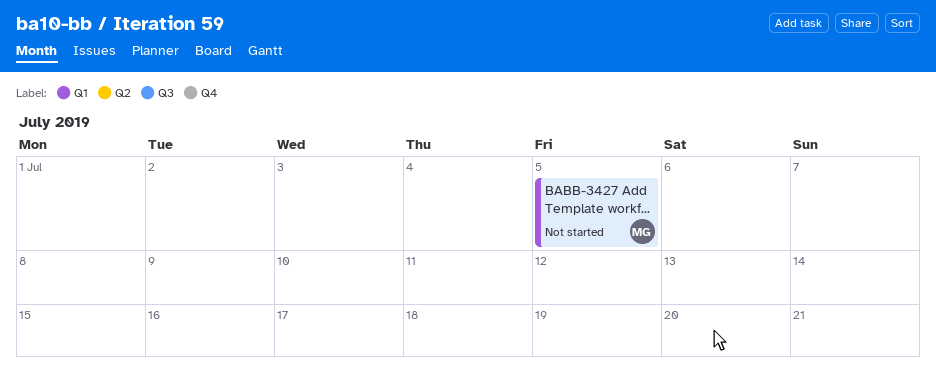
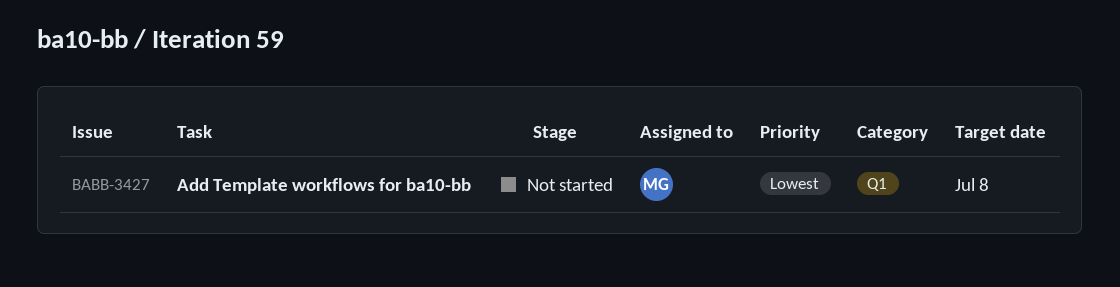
BABB-3427, due: Jul 5 -> Jul 8

